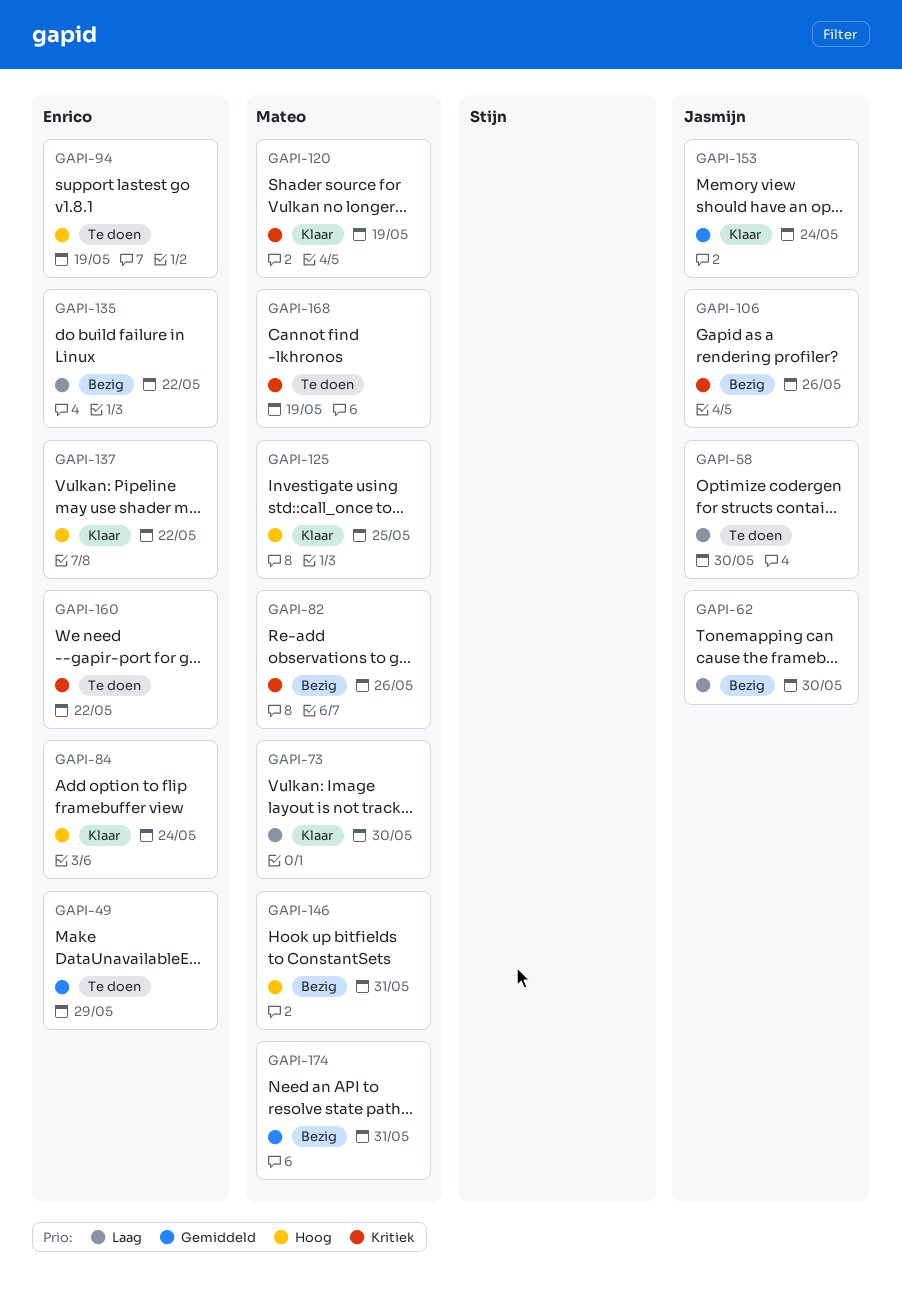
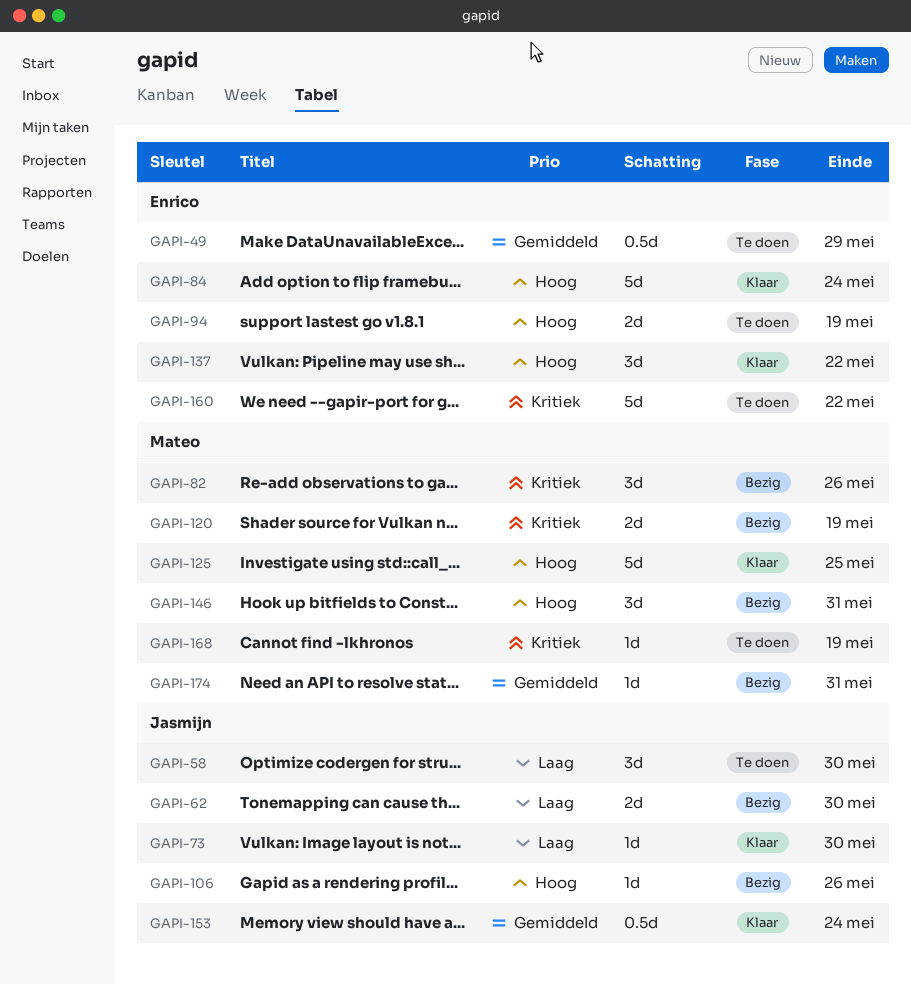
GAPI-73, owner: Mateo -> Jasmijn
GAPI-106, priority: Kritiek -> Hoog
GAPI-120, status: Klaar -> Bezig
GAPI-135: present -> none

